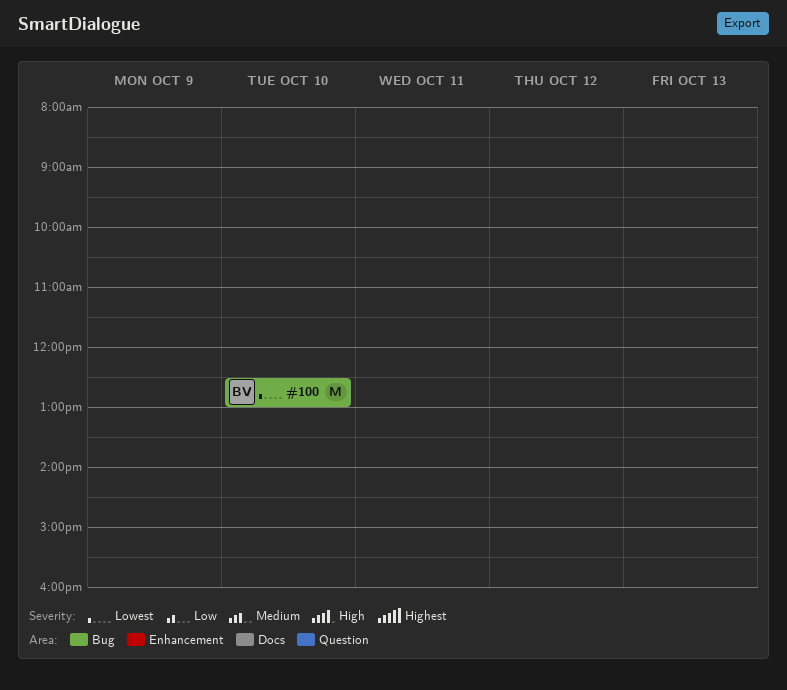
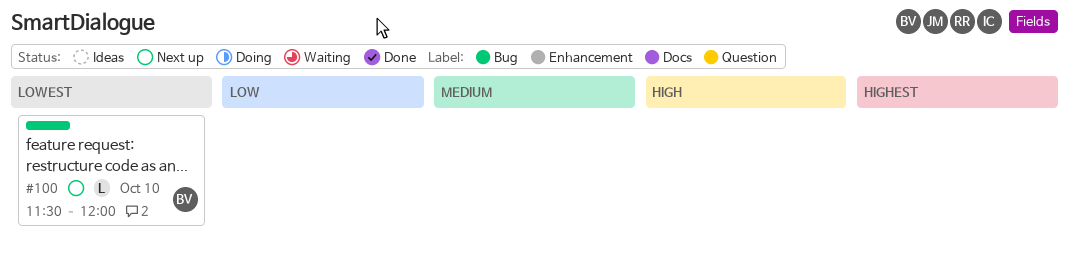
#100, estimate: M -> L
#100, begins: 12:30 -> 11:30
#100, ends: 13:00 -> 12:00

